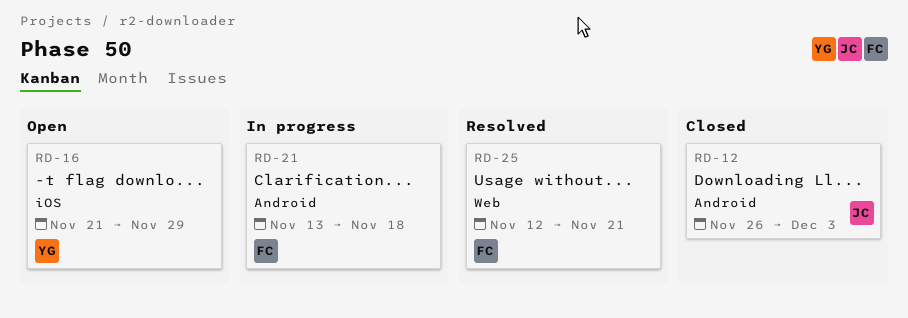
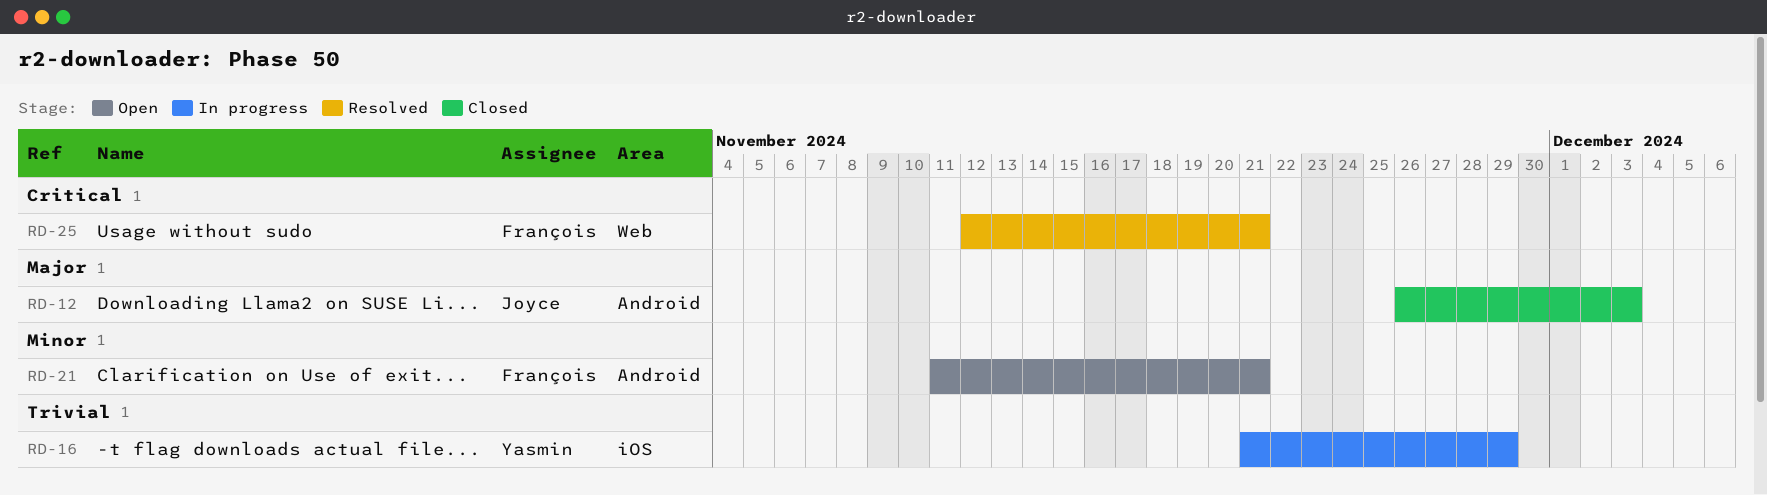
RD-16, status: Open -> In progress
RD-21, status: In progress -> Open
RD-21, start: Nov 13 -> Nov 11
RD-21, due: Nov 18 -> Nov 21

